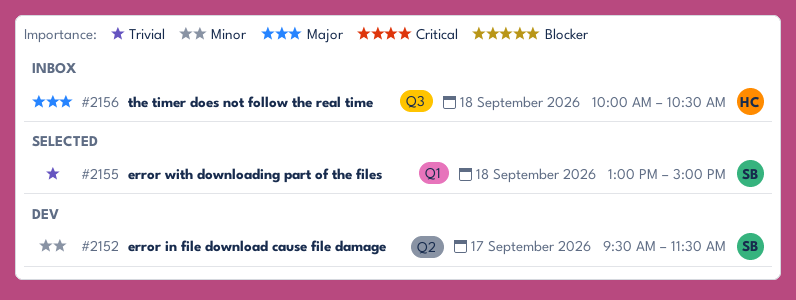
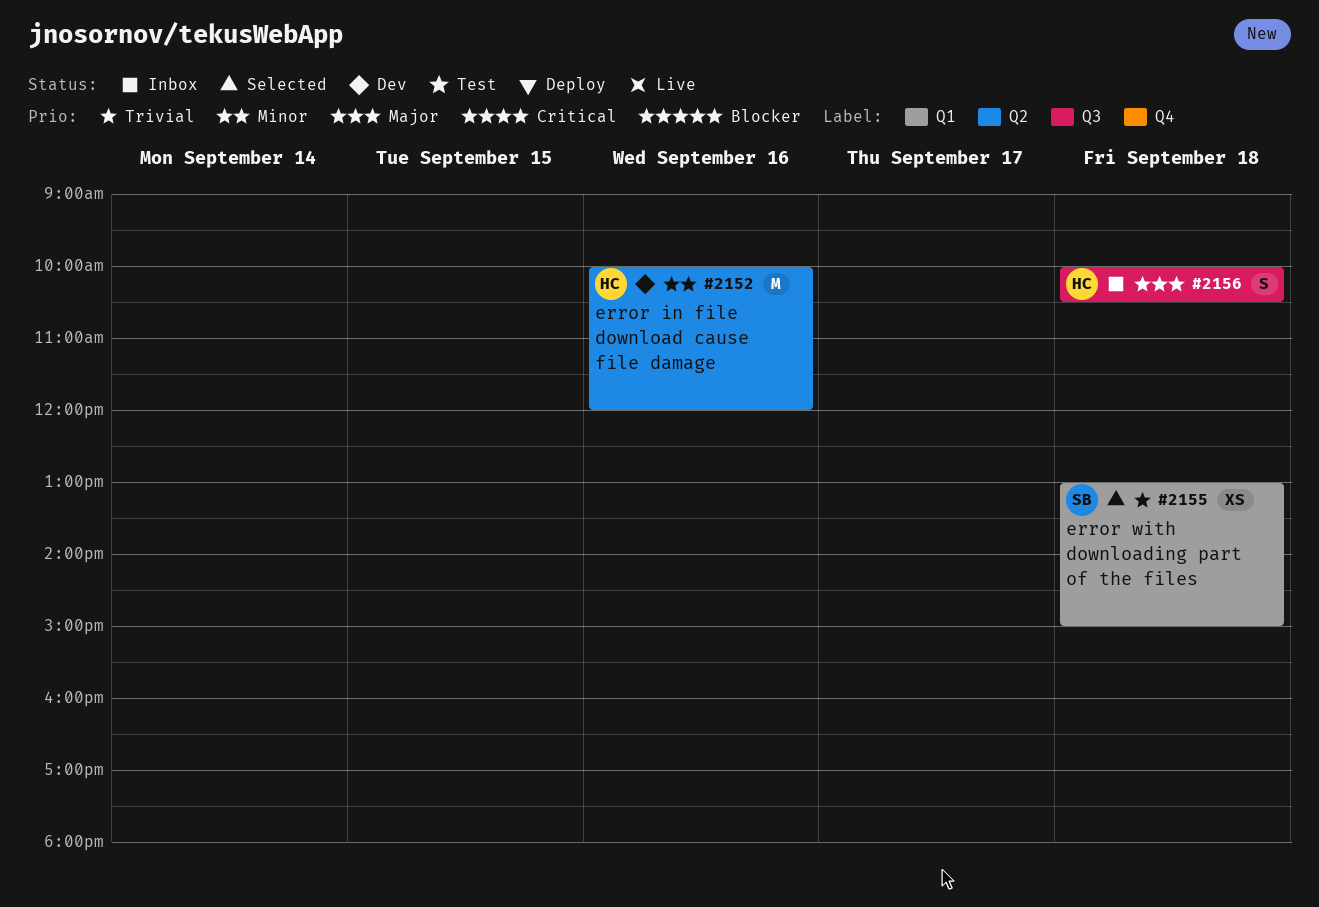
#2152, owner: SB -> HC
#2152, day: Sep 17 -> Sep 16
#2152, begins: 09:30 -> 10:00
#2152, ends: 11:30 -> 12:00

